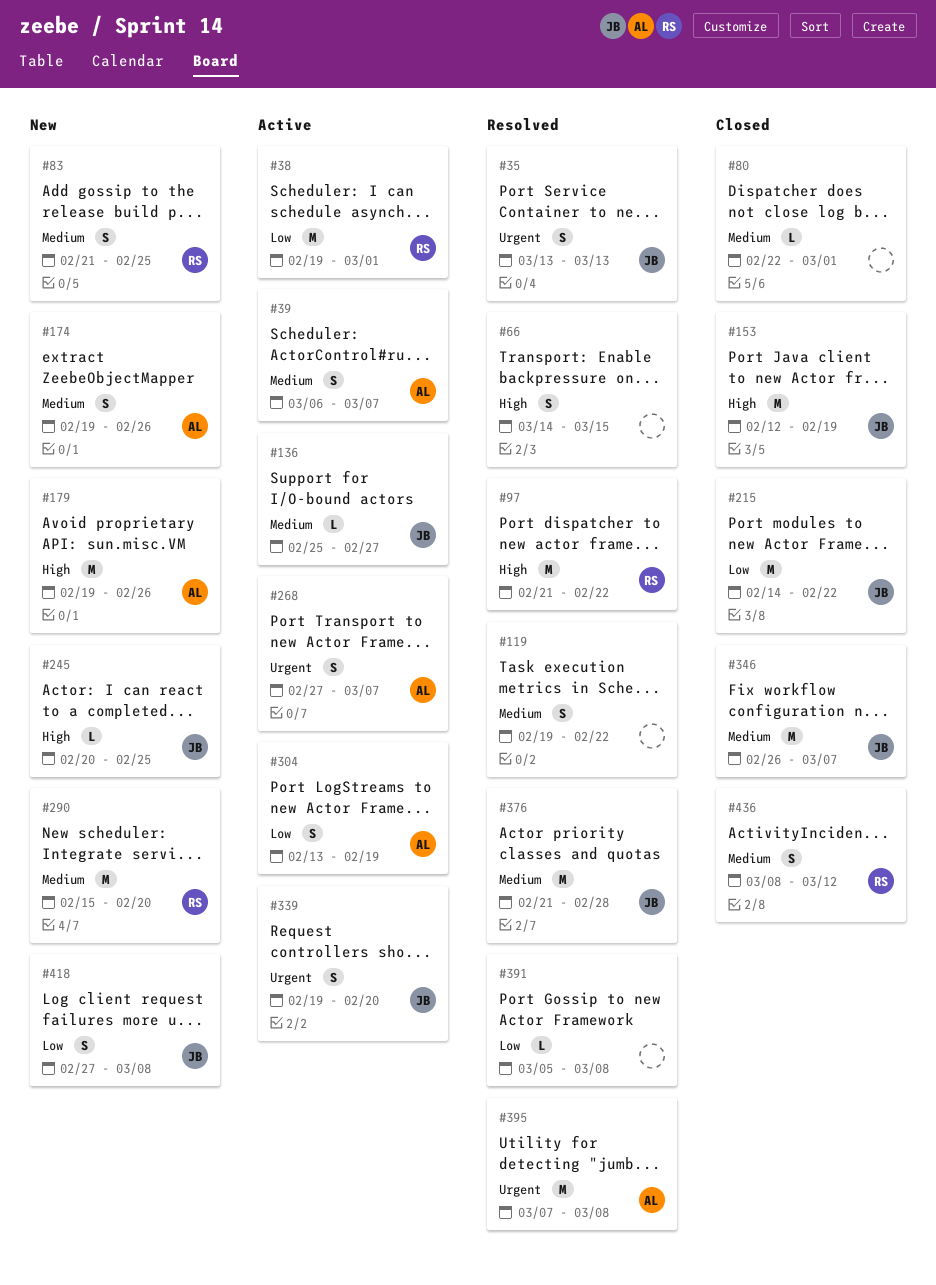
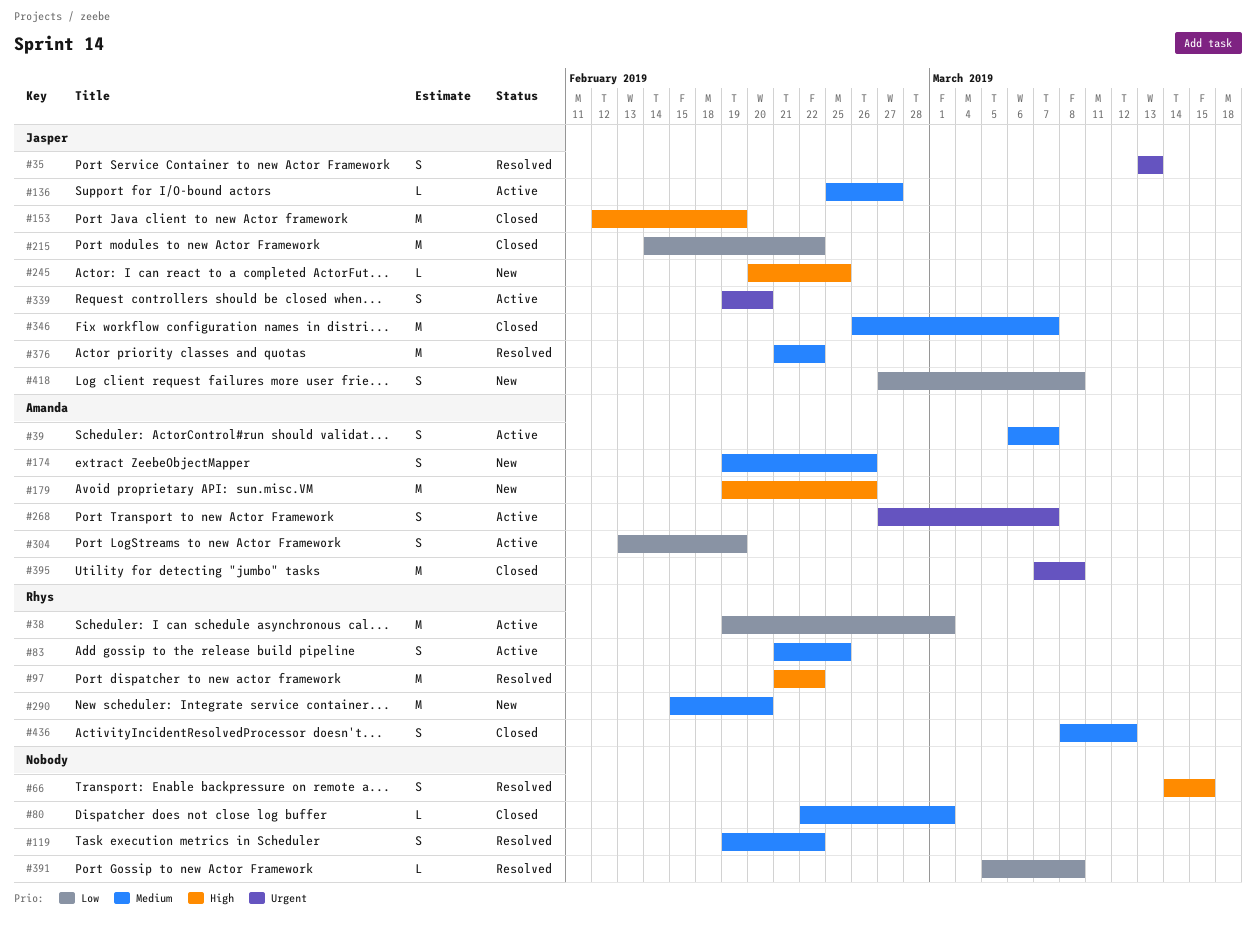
#83, status: New -> Active
#376, due: Feb 28 -> Feb 22
#395, status: Resolved -> Closed

